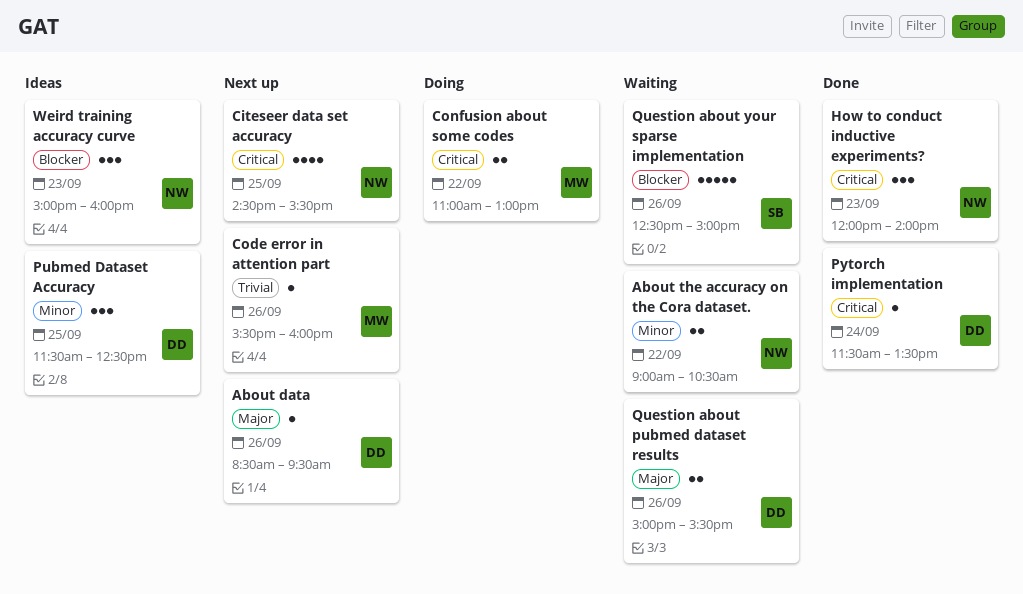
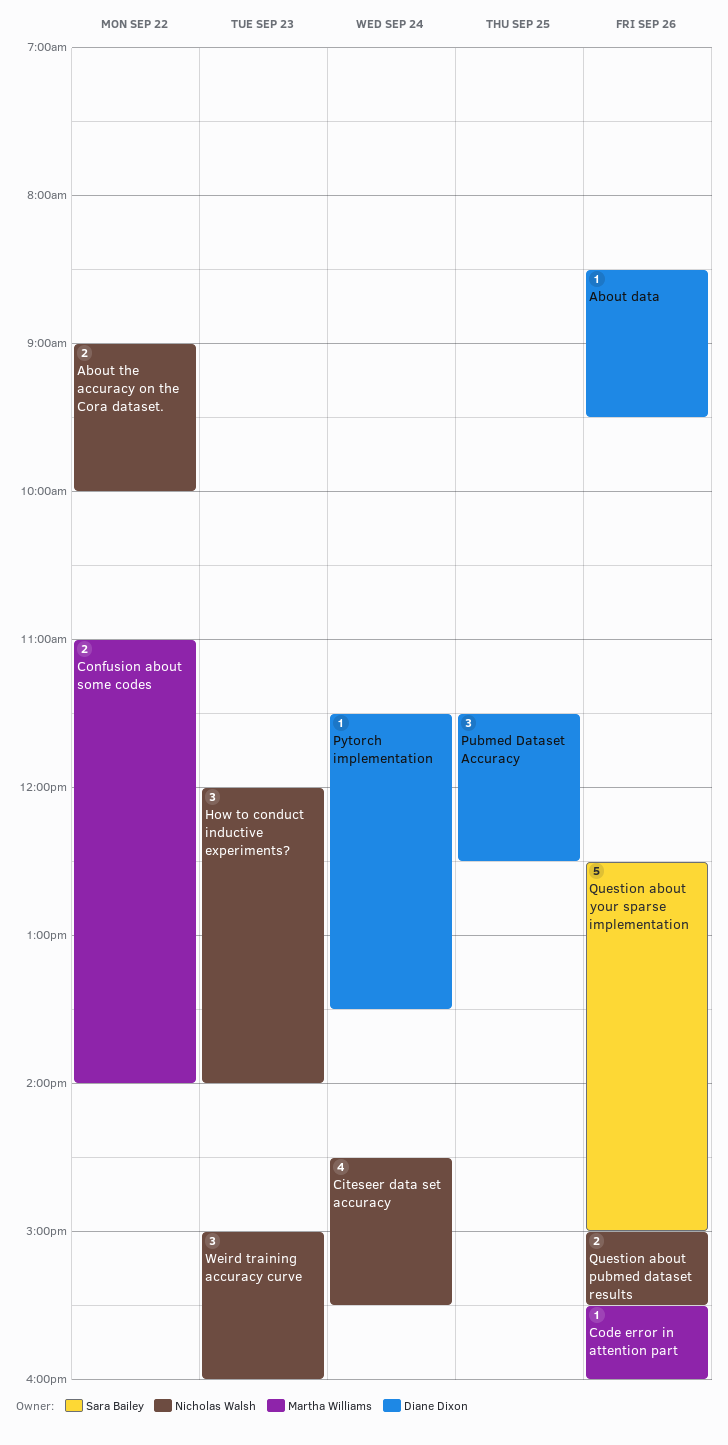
About the accuracy on the Cora dataset., ends: 10:30 -> 10:00
Citeseer data set accuracy, day: Sep 25 -> Sep 24
Confusion about some codes, ends: 13:00 -> 14:00
Question about pubmed dataset results, owner: Diane Dixon -> Nicholas Walsh

